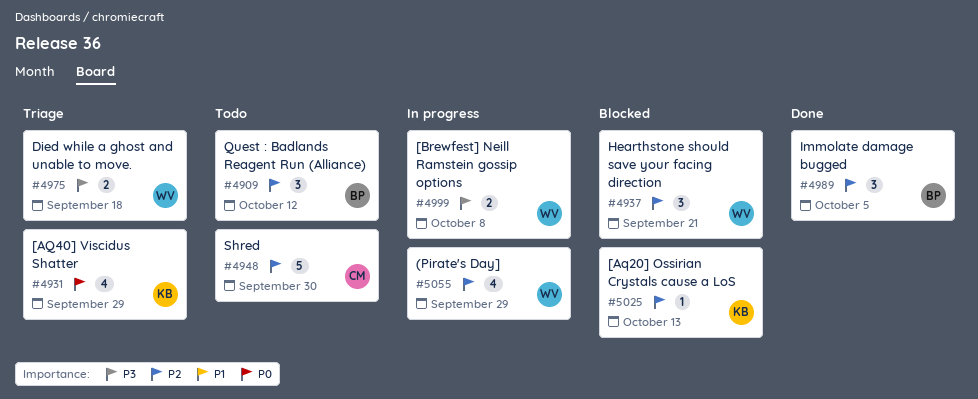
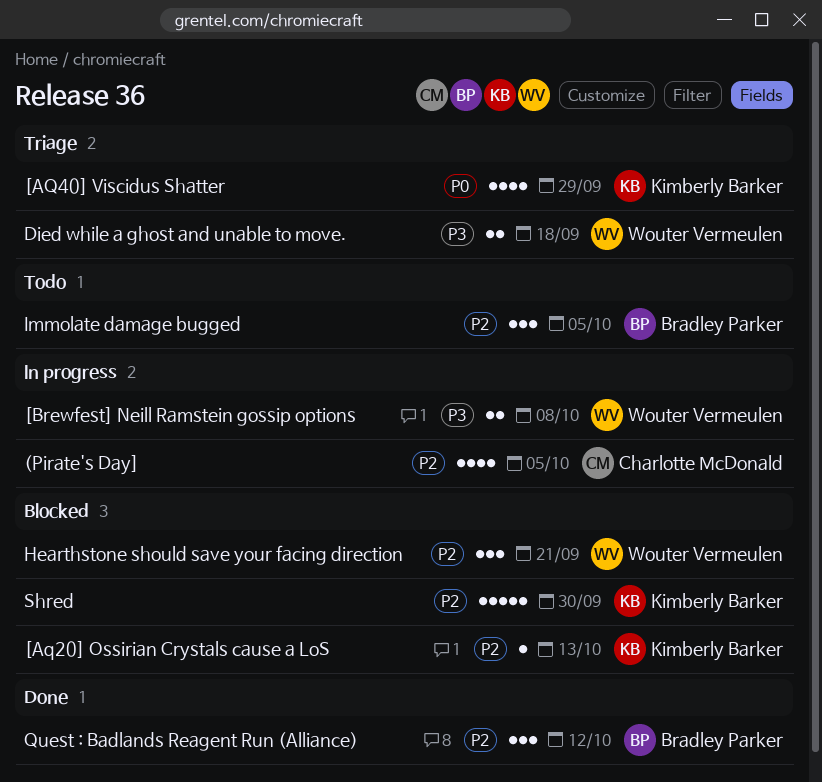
(Pirate's Day], owner: Wouter Vermeulen -> Charlotte McDonald
(Pirate's Day], due: Sep 29 -> Oct 5
Immolate damage bugged, status: Done -> Todo
Quest : Badlands Reagent Run (Alliance), status: Todo -> Done
Shred, status: Todo -> Blocked
Shred, owner: Charlotte McDonald -> Kimberly Barker

